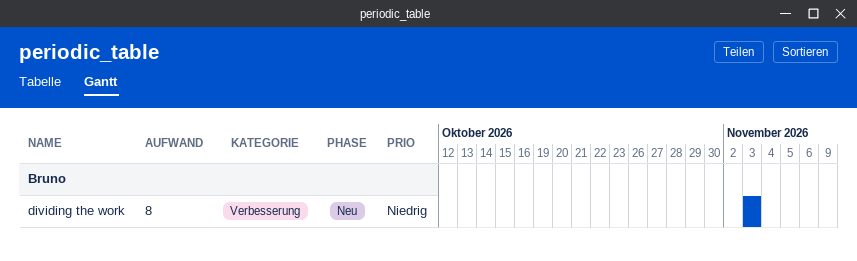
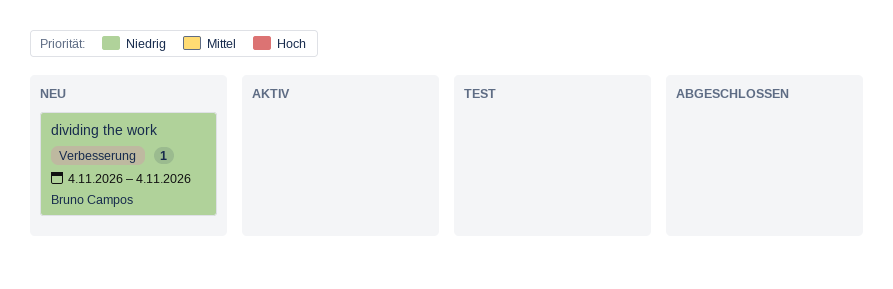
dividing the work, estimate: 8 -> 1
dividing the work, start: Nov 3 -> Nov 4
dividing the work, due: Nov 3 -> Nov 4

